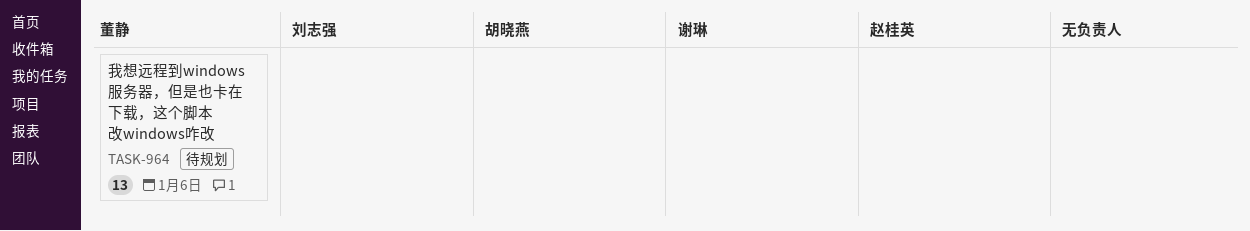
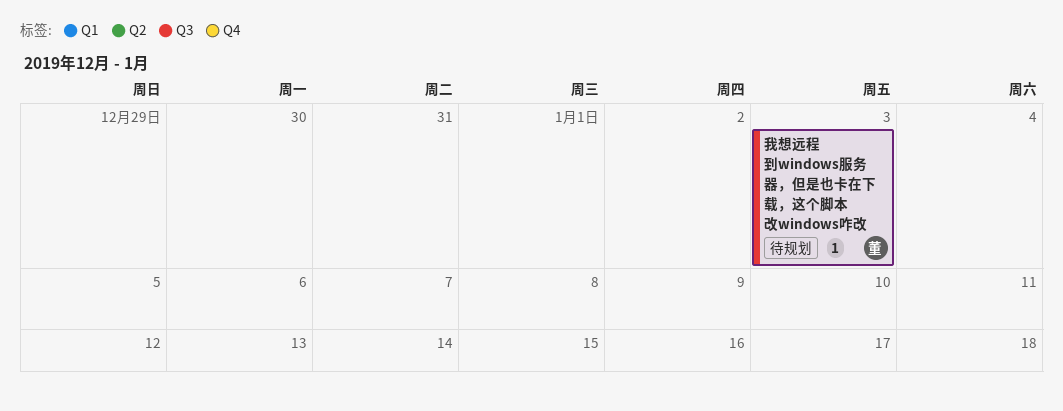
我想远程到windows服务器，但是也卡在下载，这个脚本改windows咋改, estimate: 13 -> 1
我想远程到windows服务器，但是也卡在下载，这个脚本改windows咋改, due: Jan 6 -> Jan 3

